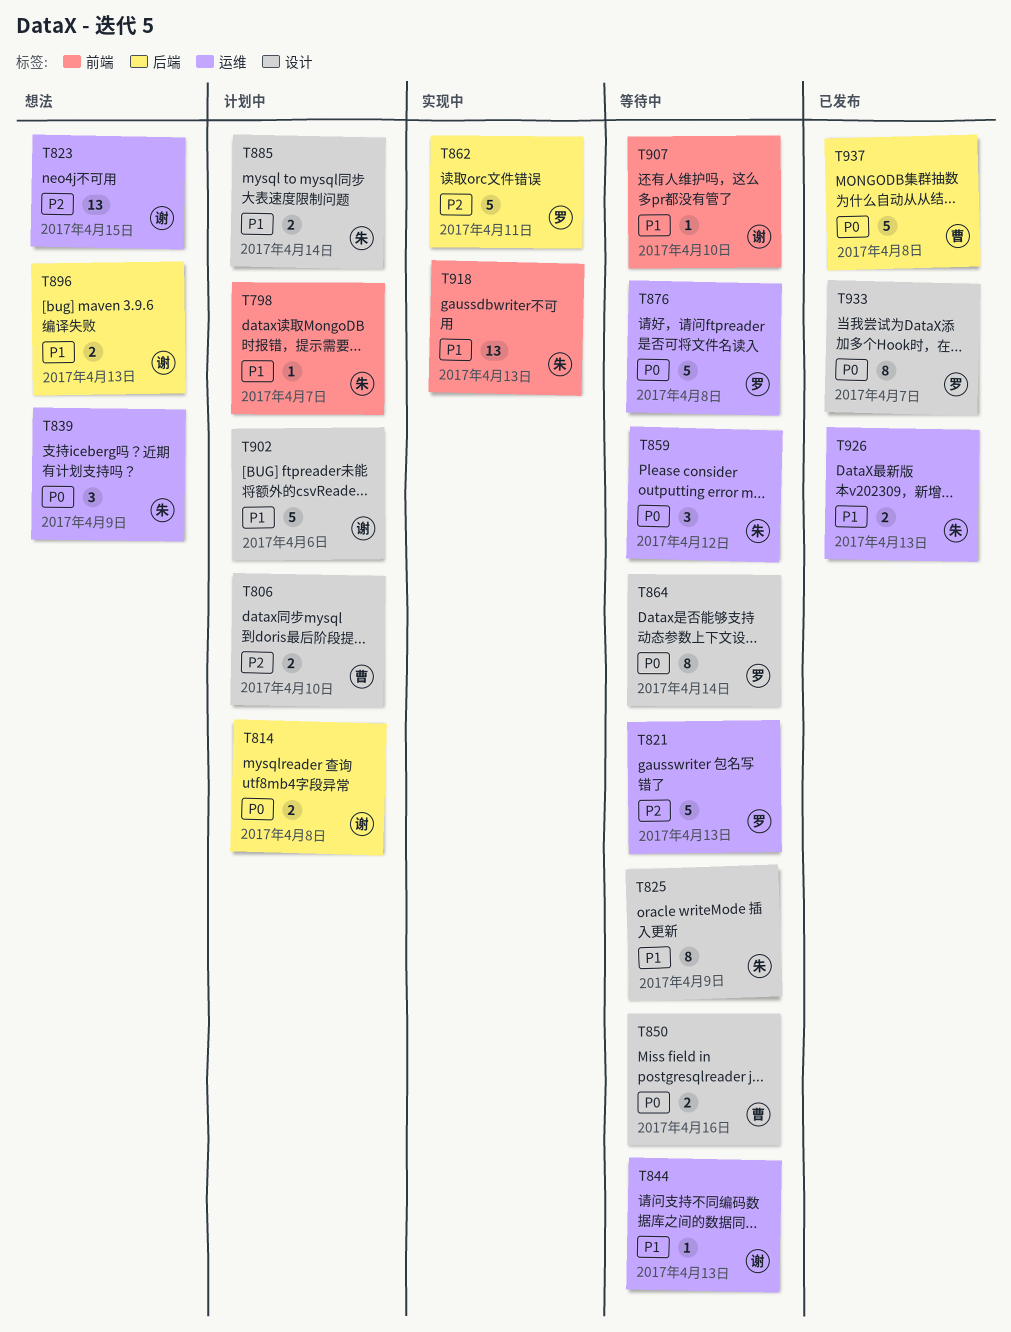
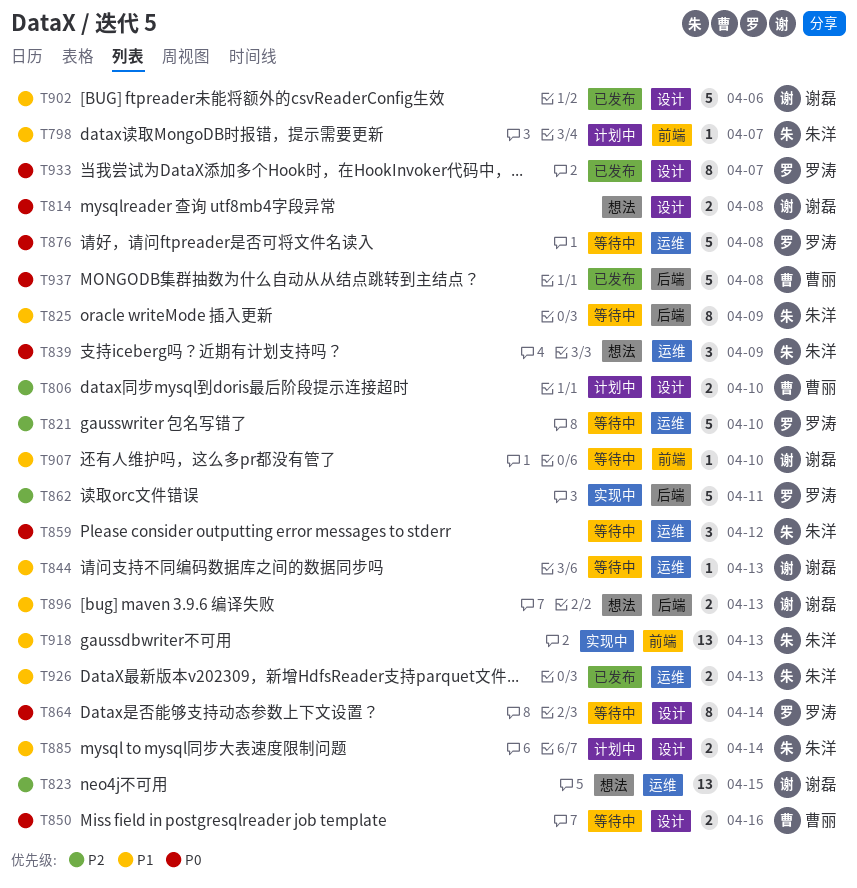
T814, status: 计划中 -> 想法
T814, label: 后端 -> 设计
T821, due: Apr 13 -> Apr 10
T825, label: 设计 -> 后端
T902, status: 计划中 -> 已发布

